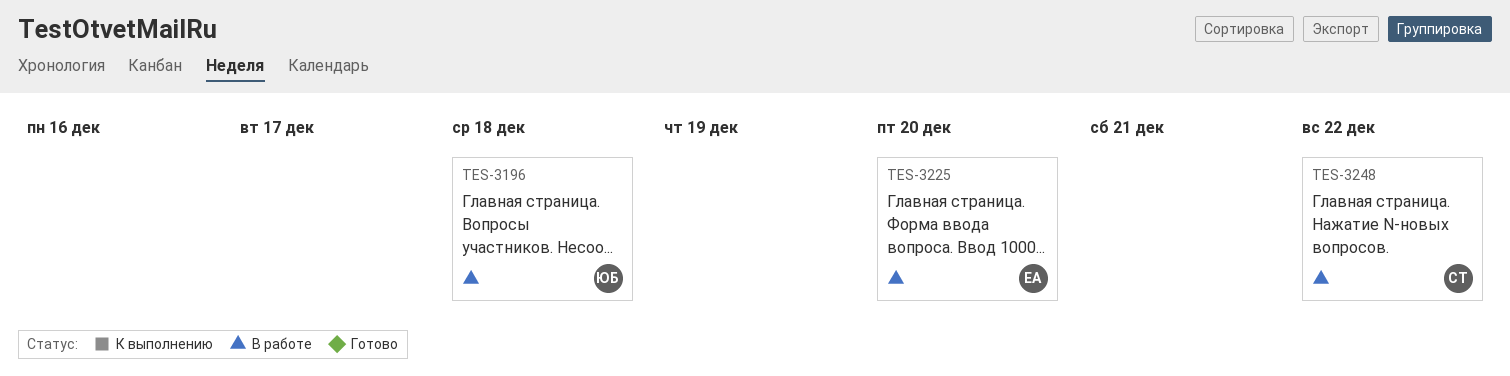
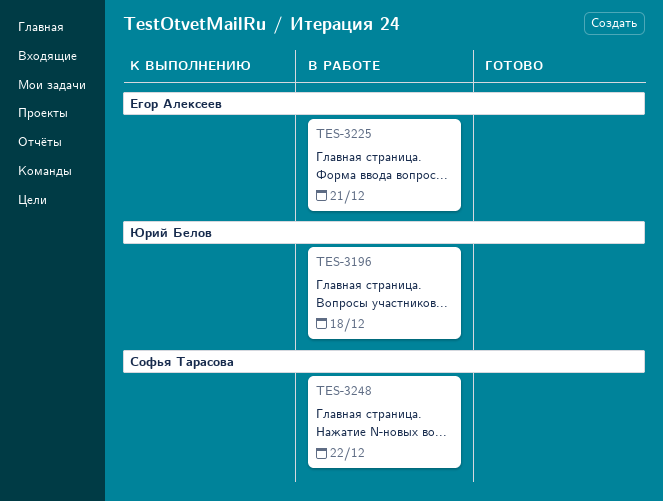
TES-3225, due: Dec 20 -> Dec 21

